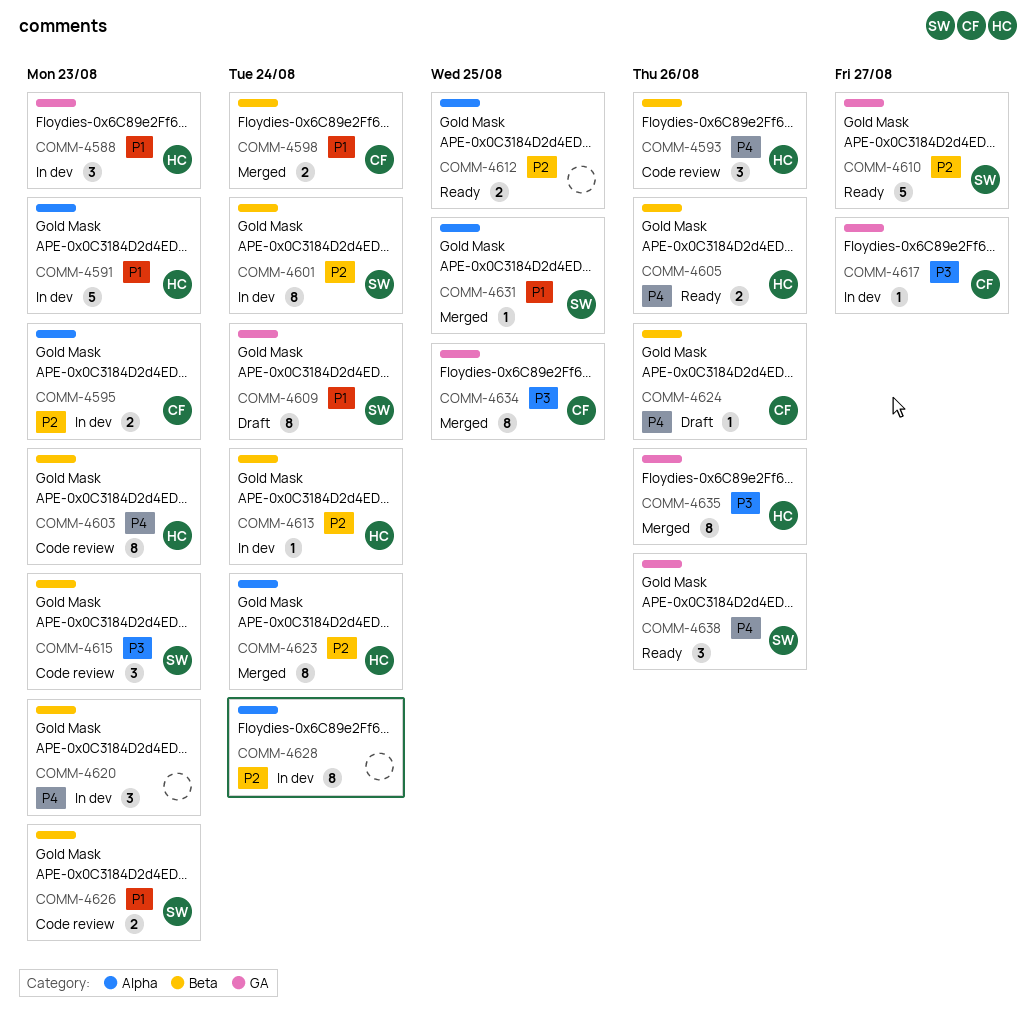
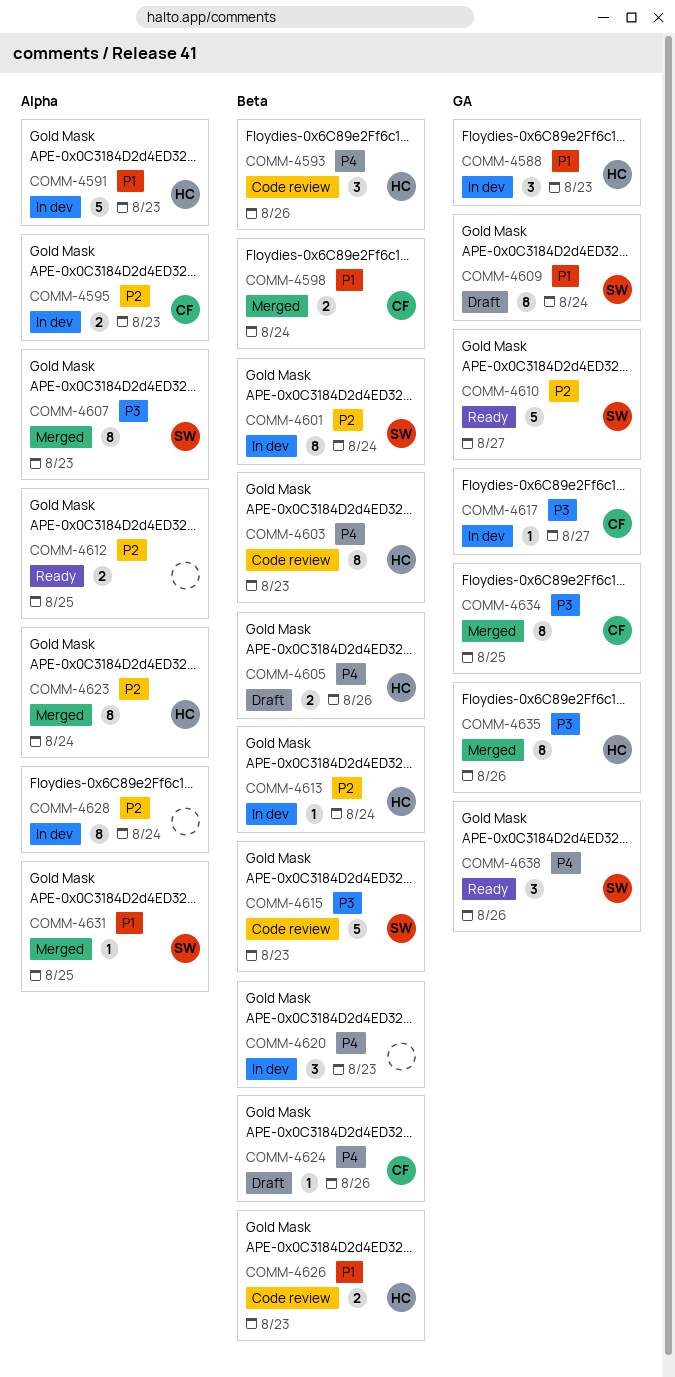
COMM-4605, status: Ready -> Draft
COMM-4607: none -> present
COMM-4615, estimate: 3 -> 5
COMM-4626, owner: SW -> HC

